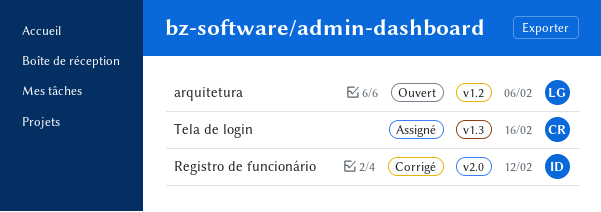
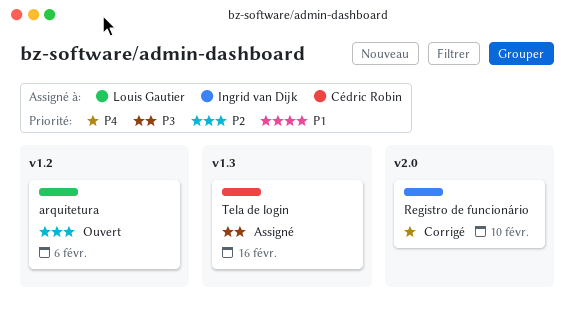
Registro de funcionário, due: Feb 12 -> Feb 10

